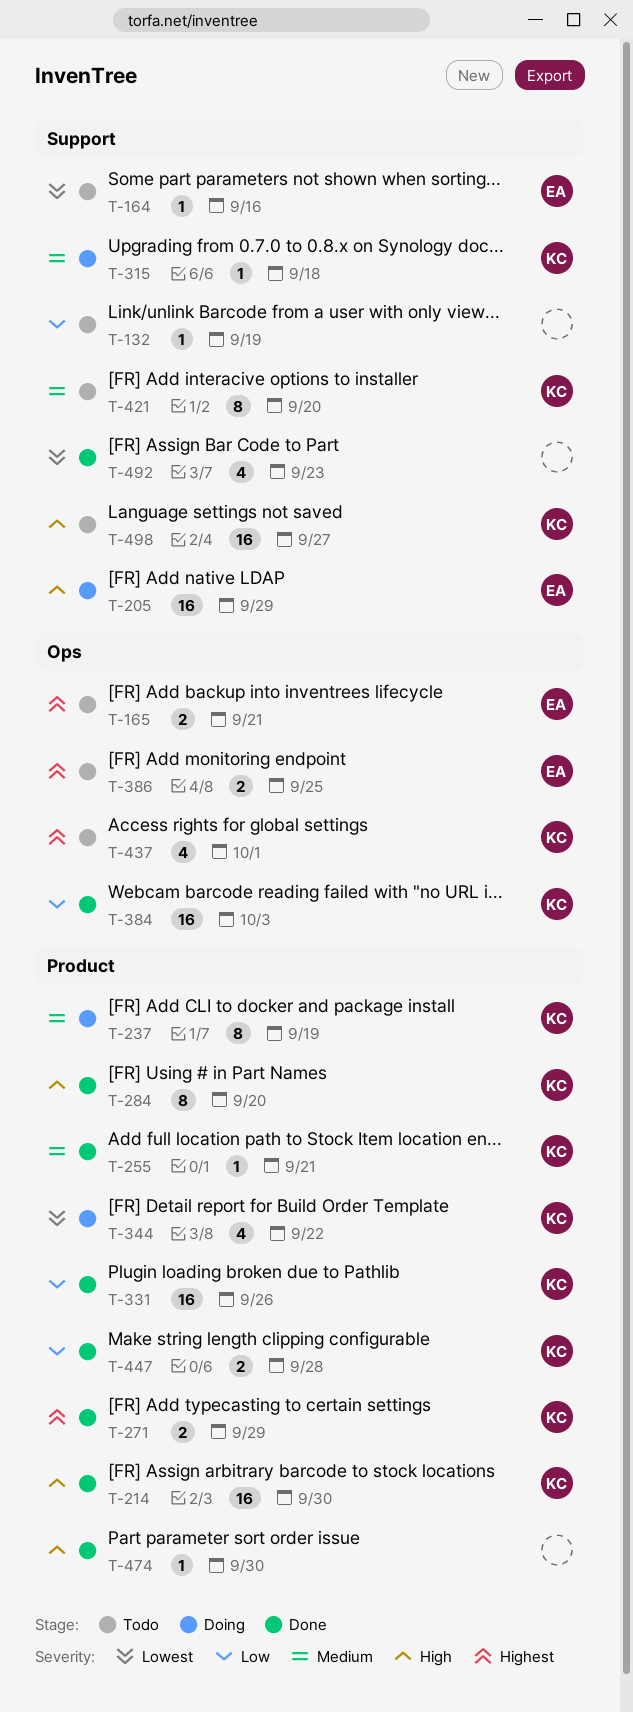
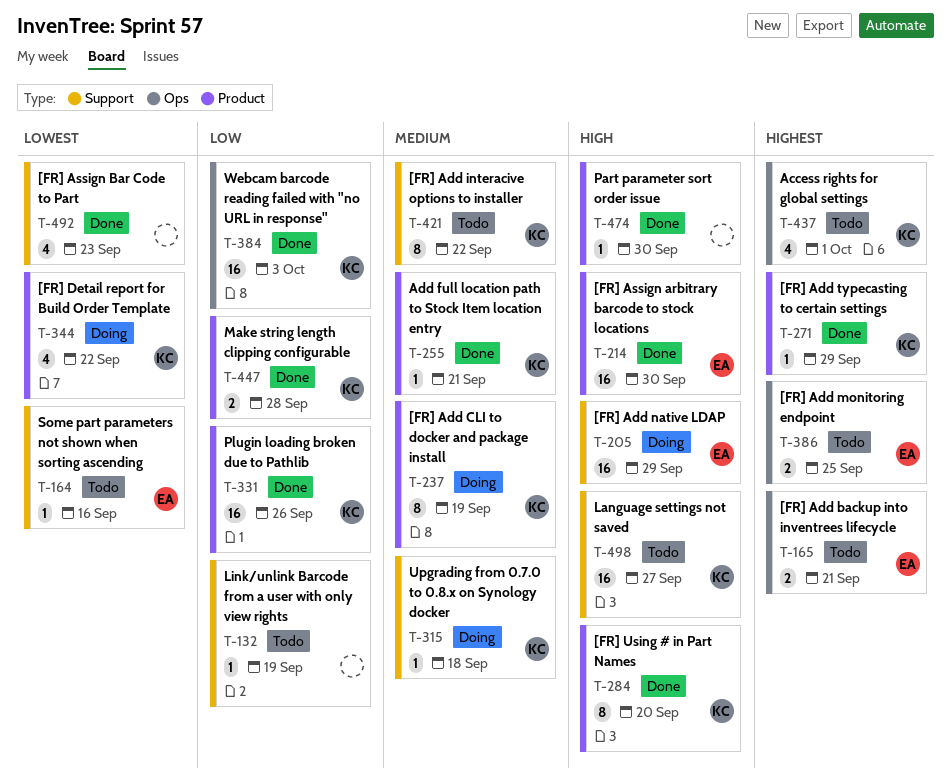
T-214, owner: KC -> EA
T-271, estimate: 2 -> 1
T-421, due: Sep 20 -> Sep 22

